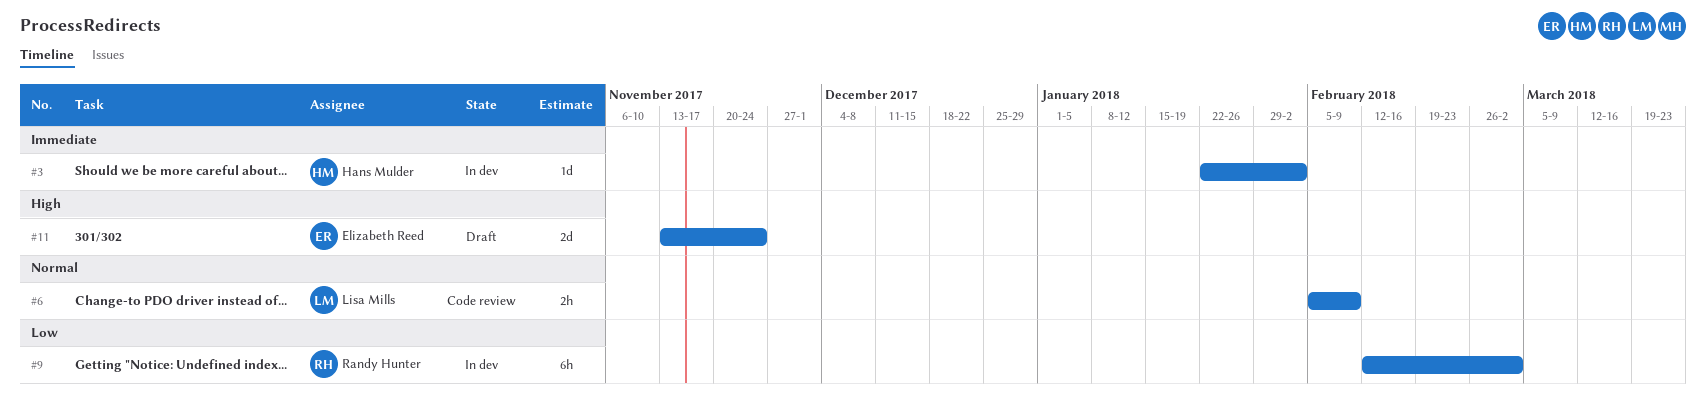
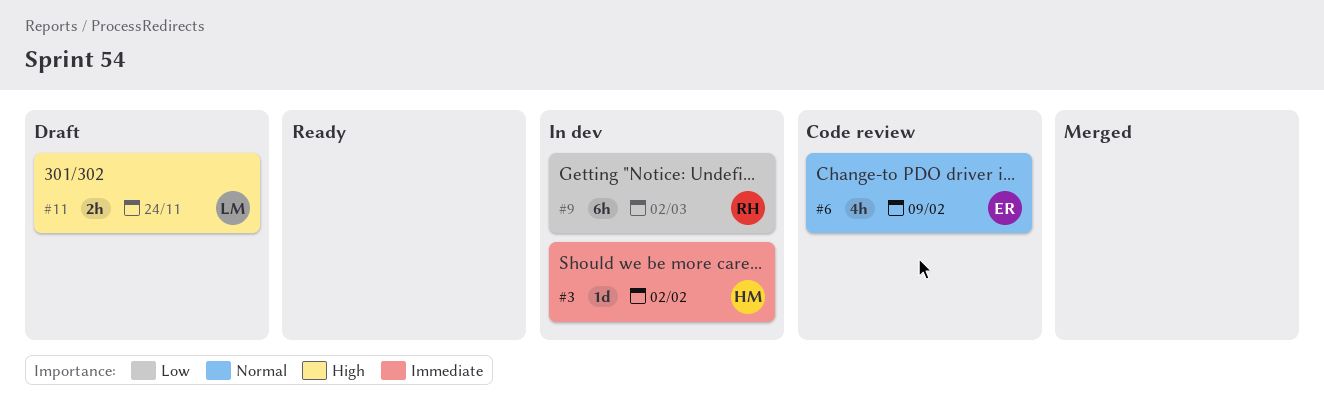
#6, owner: Lisa Mills -> Elizabeth Reed
#6, estimate: 2h -> 4h
#11, owner: Elizabeth Reed -> Lisa Mills
#11, estimate: 2d -> 2h

